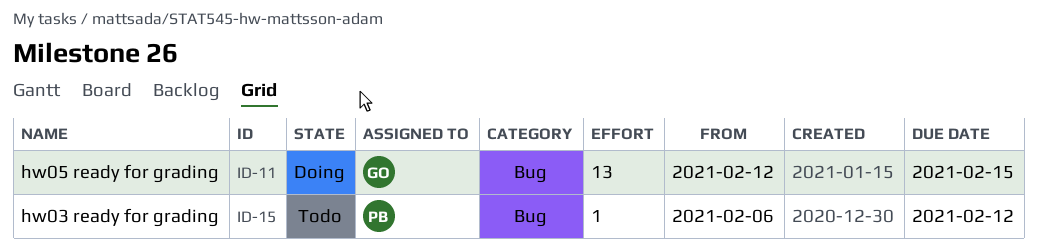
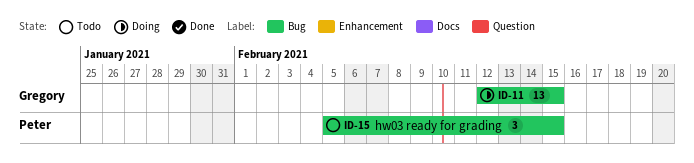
ID-15, estimate: 1 -> 3
ID-15, start: Feb 6 -> Feb 5
ID-15, due: Feb 12 -> Feb 15

